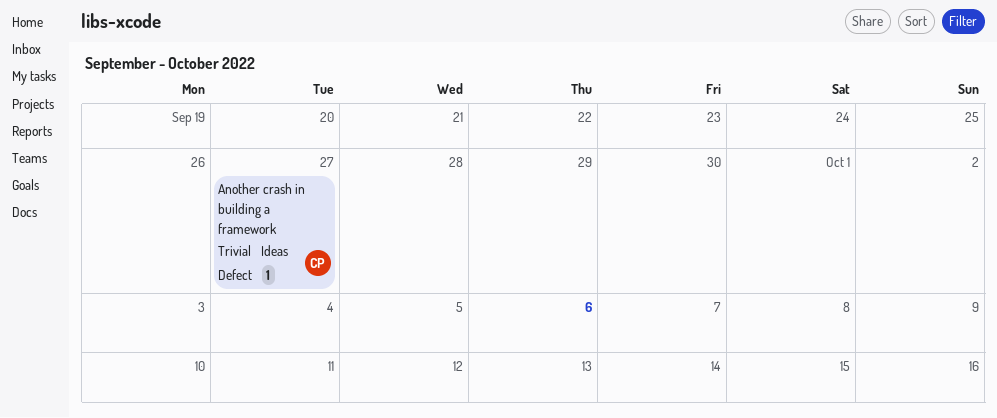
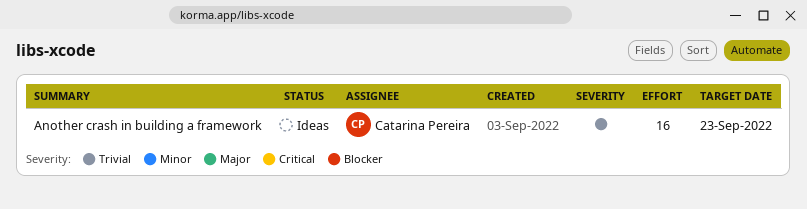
Another crash in building a framework, estimate: 1 -> 16
Another crash in building a framework, due: Sep 27 -> Sep 23

